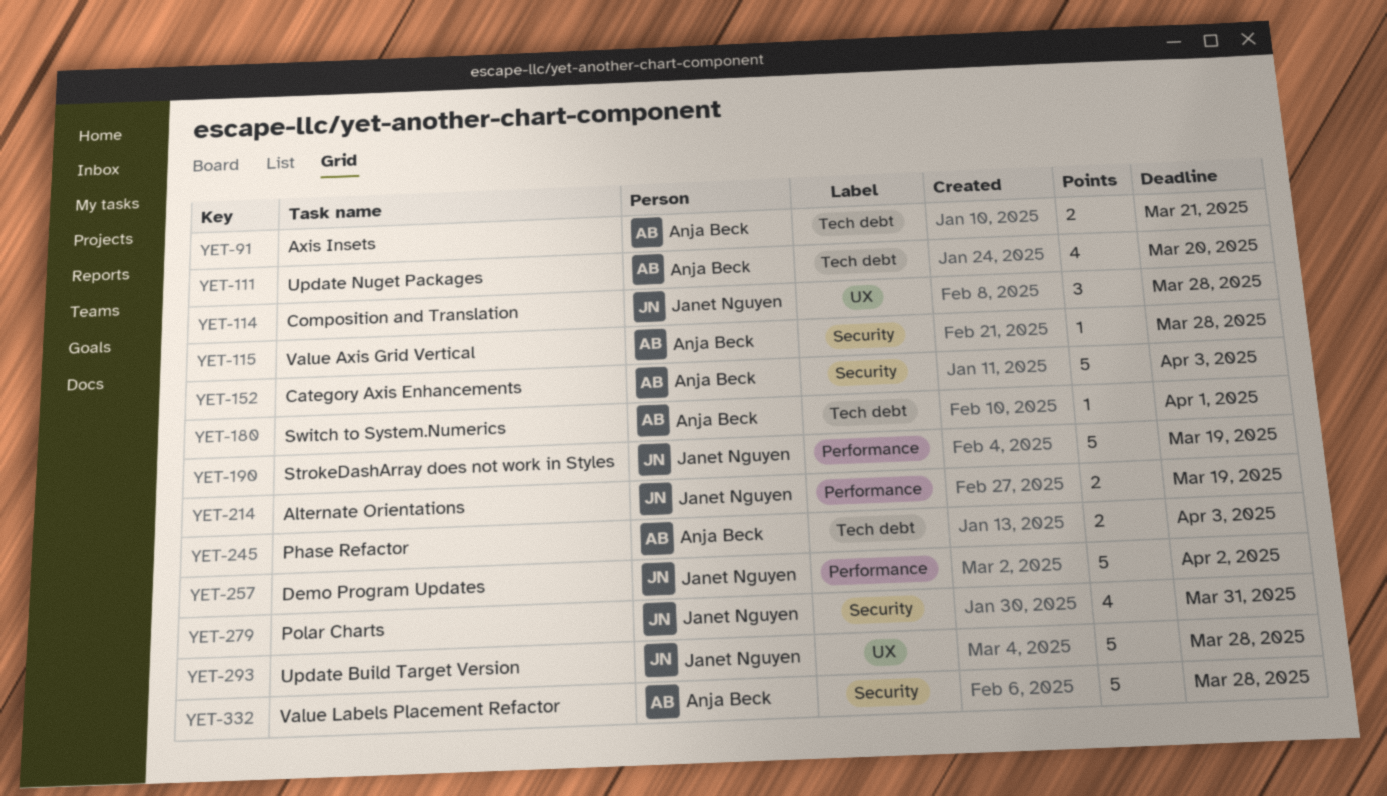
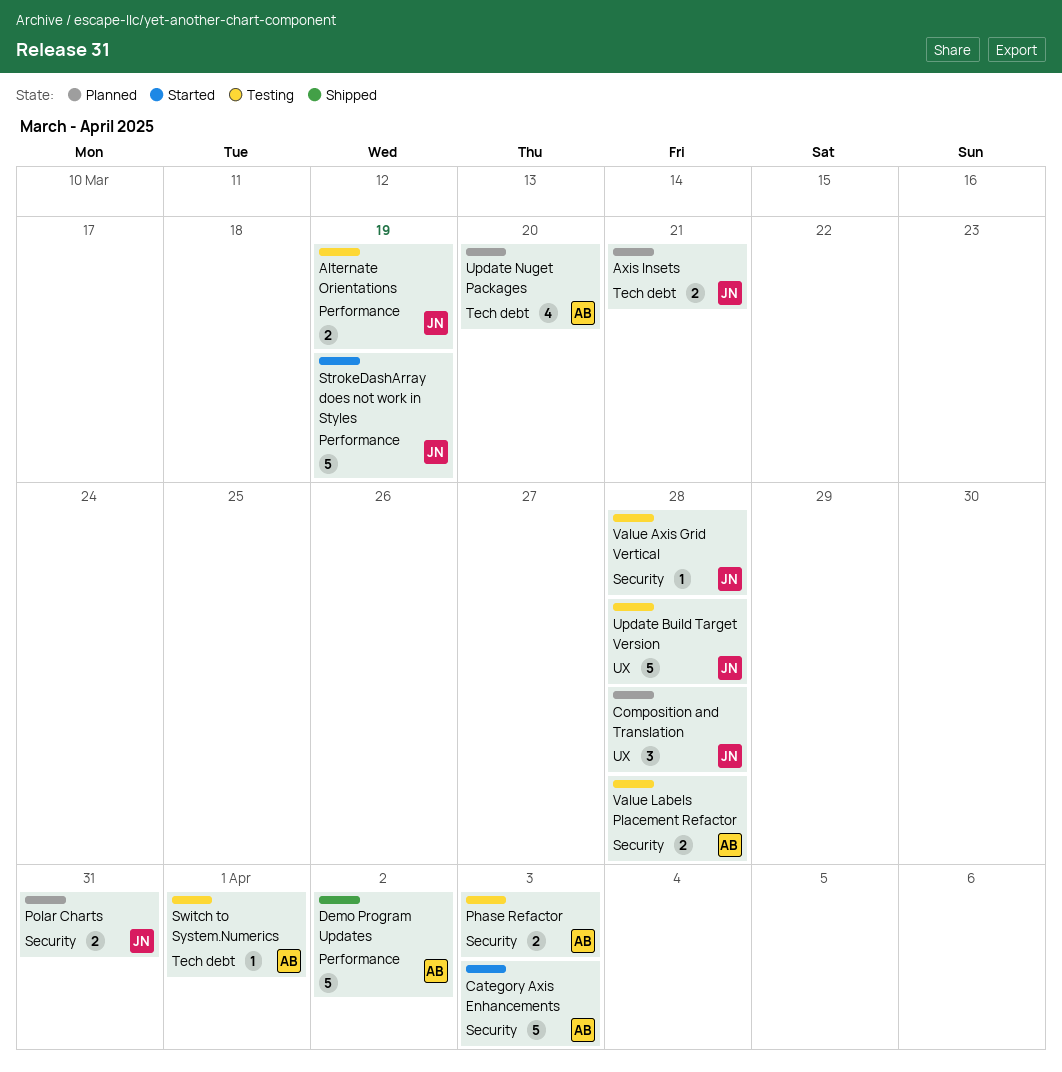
Axis Insets, owner: Anja Beck -> Janet Nguyen
Demo Program Updates, owner: Janet Nguyen -> Anja Beck
Phase Refactor, label: Tech debt -> Security
Polar Charts, estimate: 4 -> 2
Value Axis Grid Vertical, owner: Anja Beck -> Janet Nguyen
Value Labels Placement Refactor, estimate: 5 -> 2

